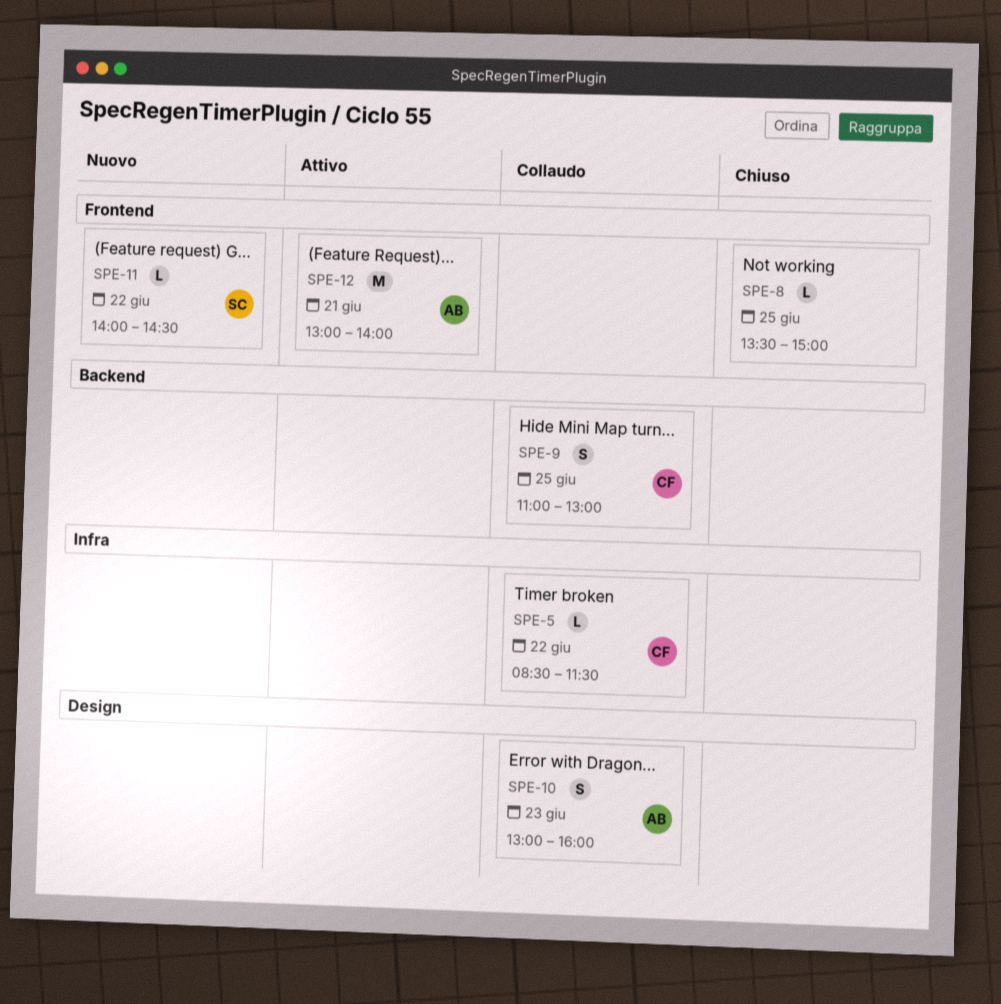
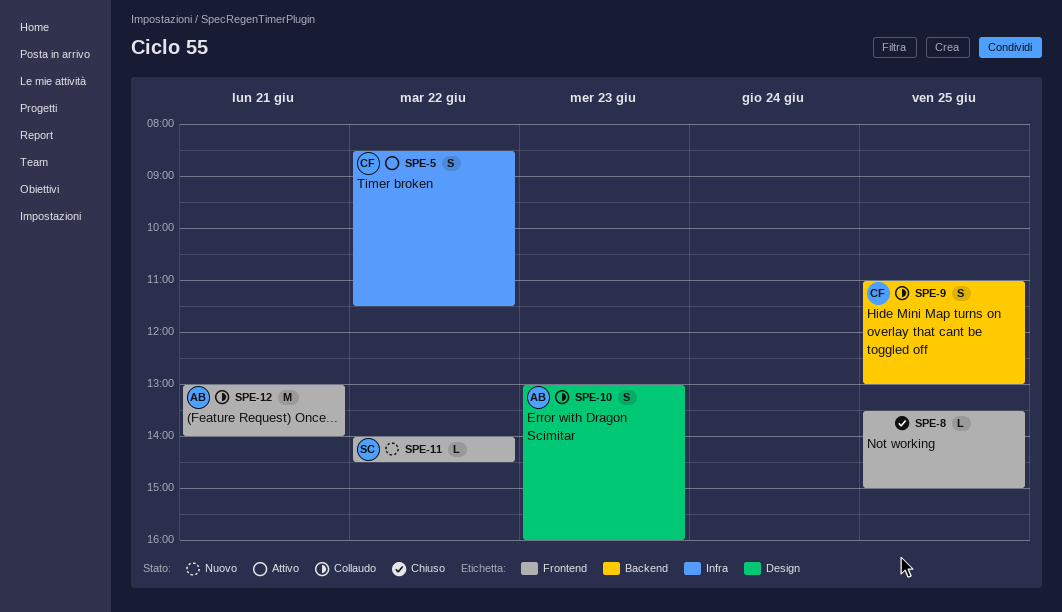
SPE-5, status: Collaudo -> Attivo
SPE-5, estimate: L -> S
SPE-12, status: Attivo -> Collaudo

